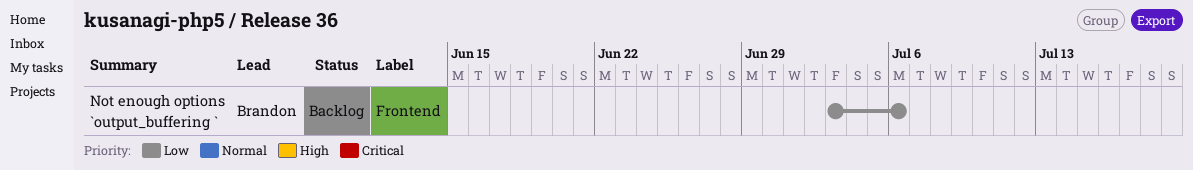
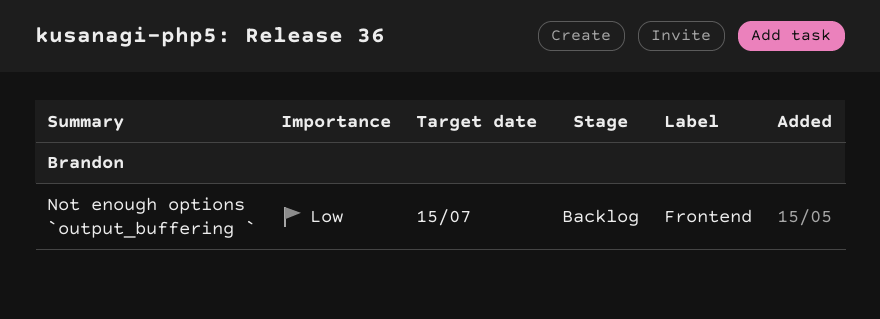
Not enough options `output_buffering `, due: Jul 6 -> Jul 15

